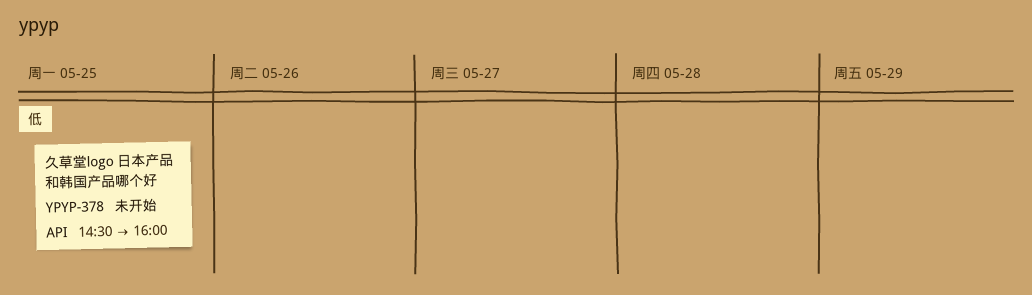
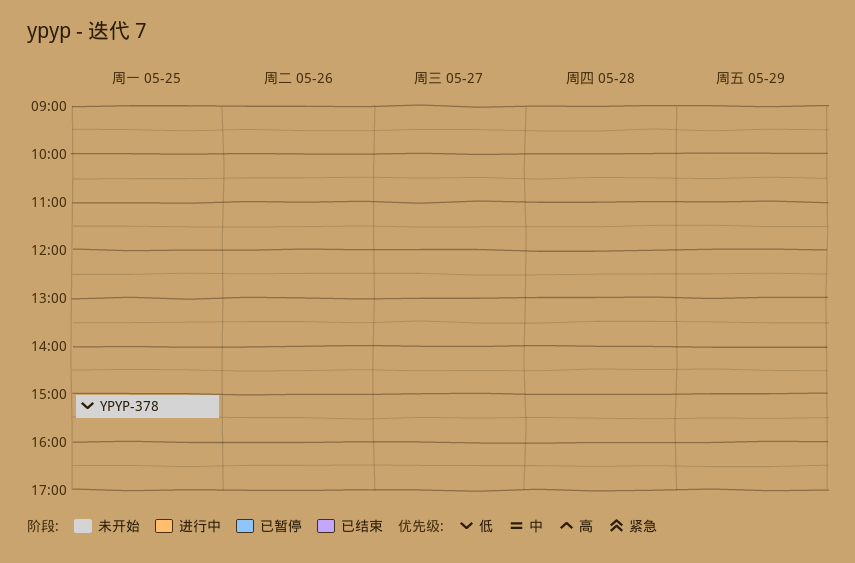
YPYP-378, begins: 14:30 -> 15:00
YPYP-378, ends: 16:00 -> 15:30

